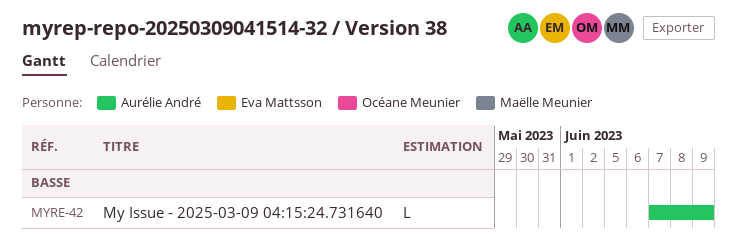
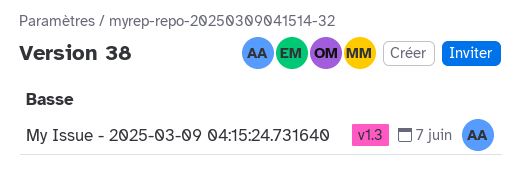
My Issue - 2025-03-09 04:15:24.731640, due: Jun 9 -> Jun 7

